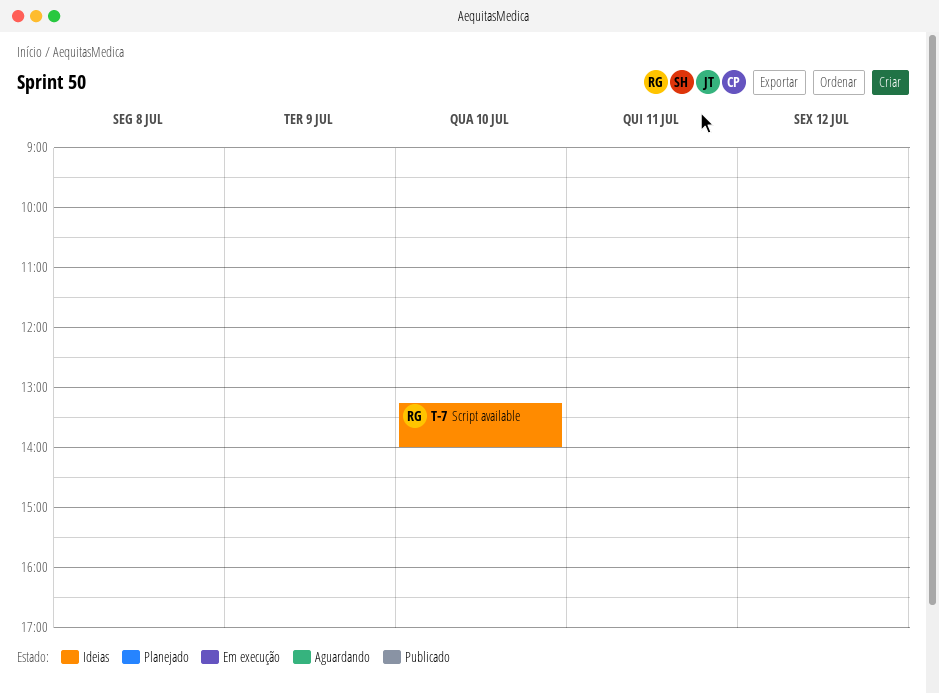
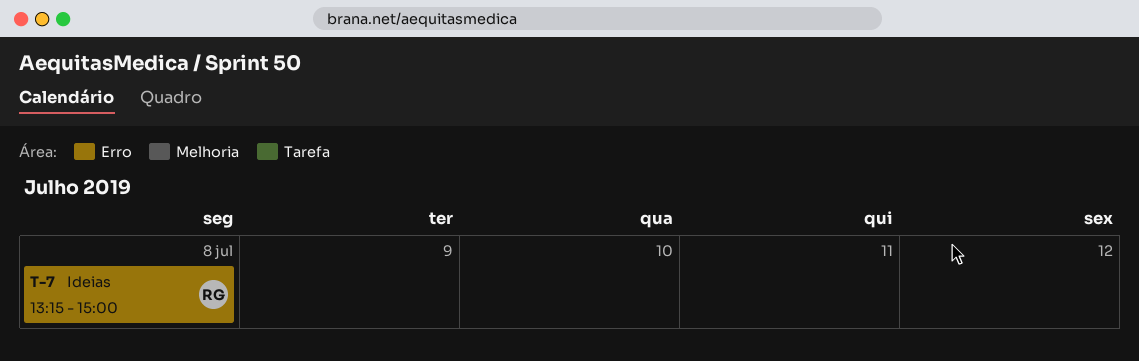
T-7, day: Jul 10 -> Jul 8
T-7, ends: 14:00 -> 15:00

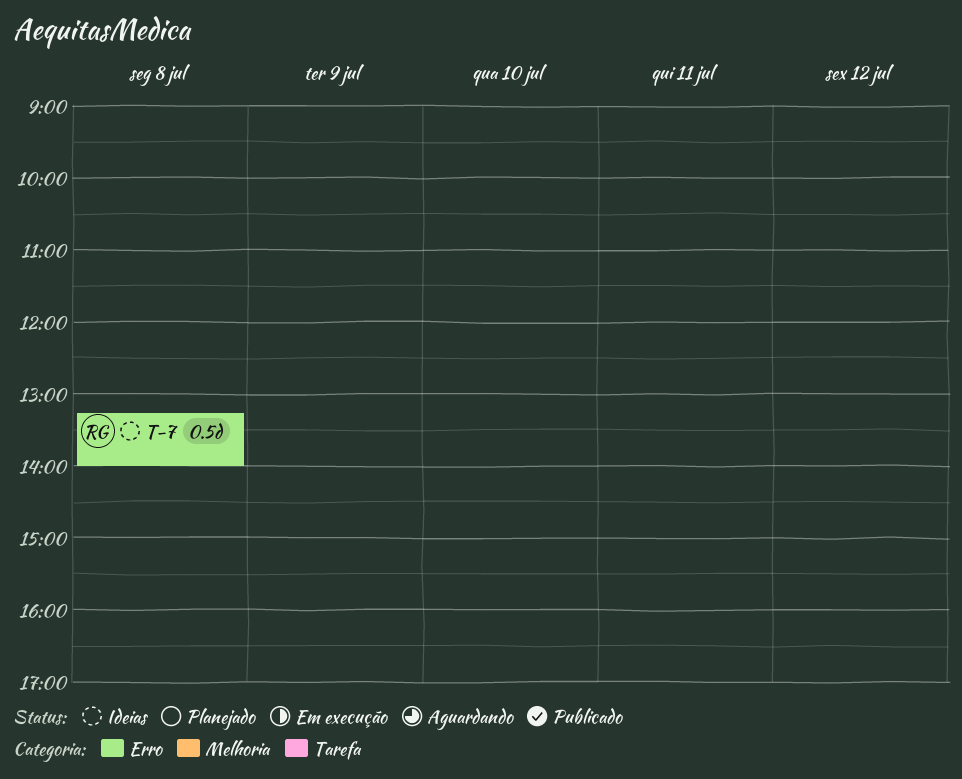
T-7, ends: 15:00 -> 14:00

